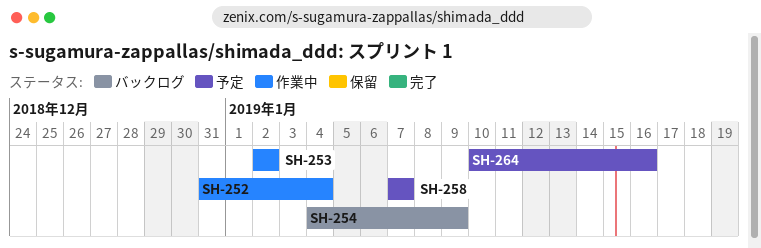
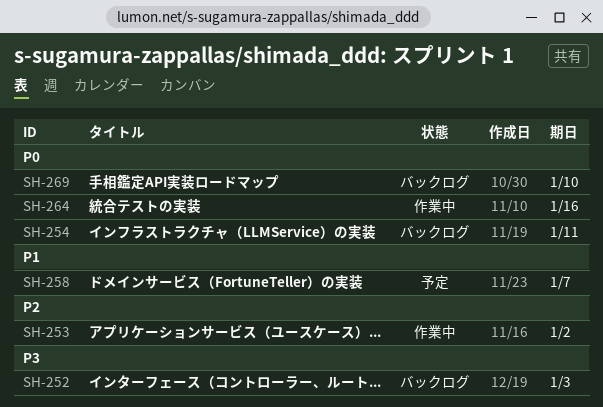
SH-252, status: 作業中 -> バックログ
SH-252, due: Jan 4 -> Jan 3
SH-254, due: Jan 9 -> Jan 11
SH-264, status: 予定 -> 作業中
SH-269: none -> present

